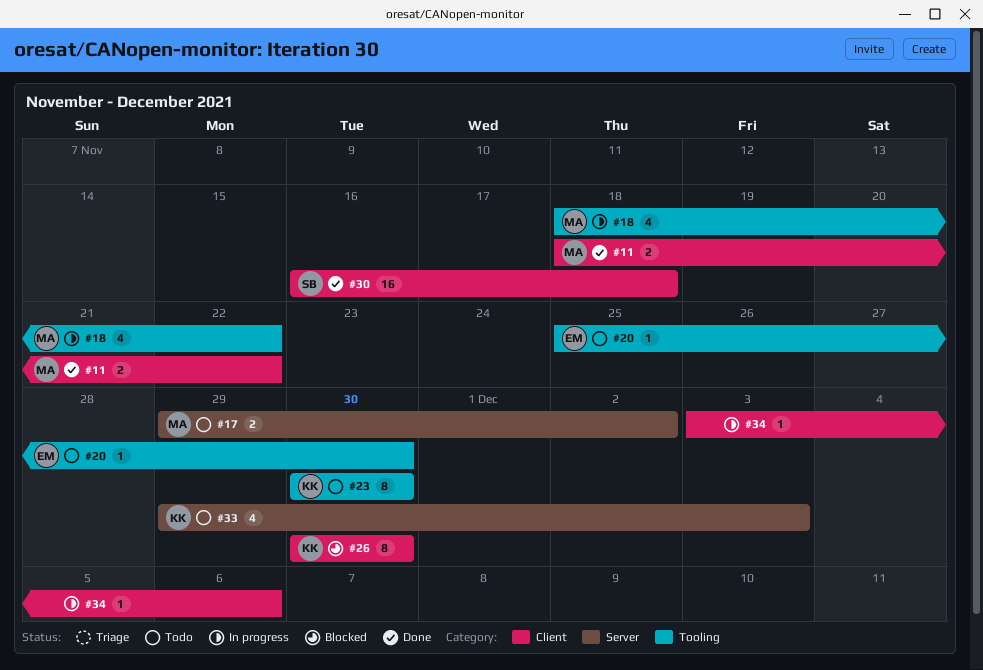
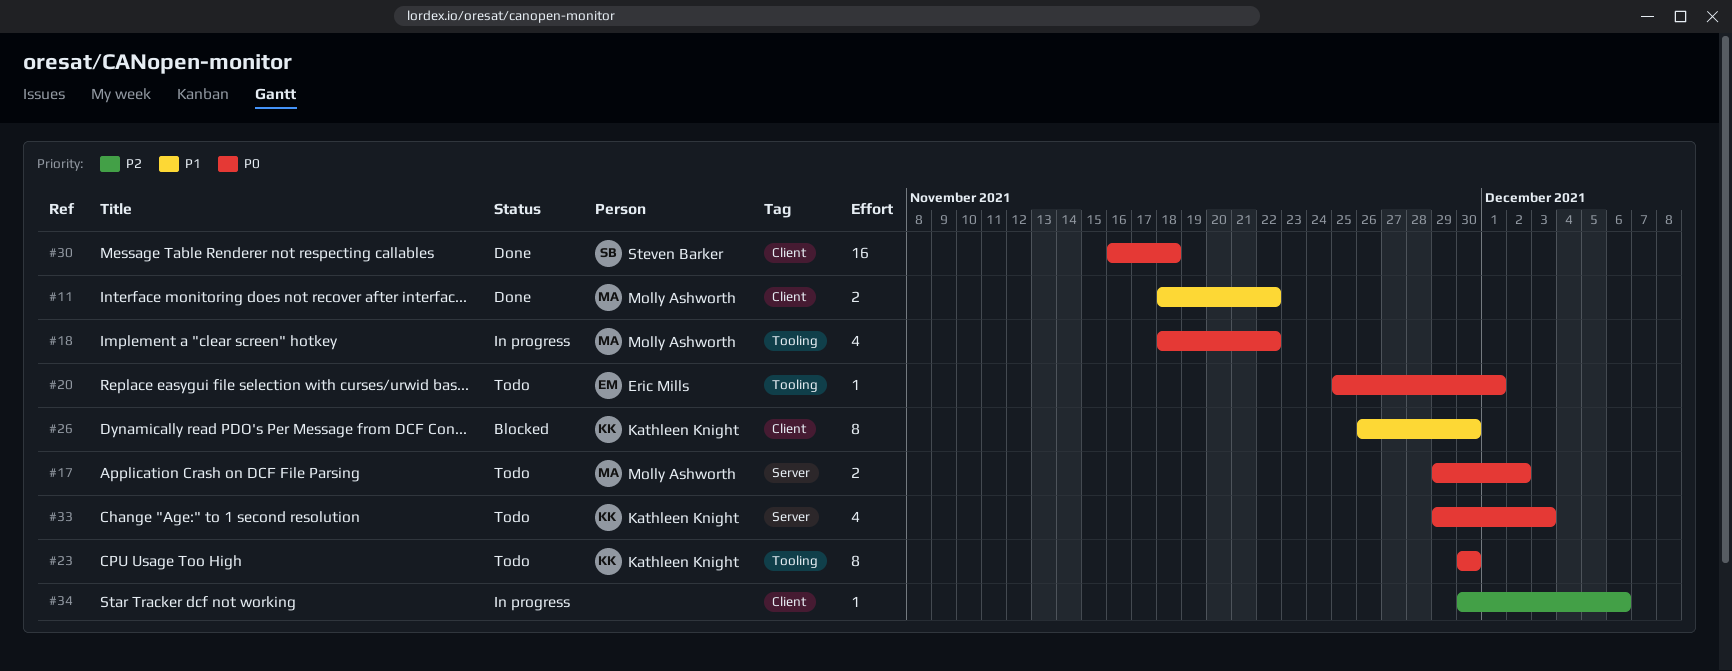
#20, due: Nov 30 -> Dec 1
#26, start: Nov 30 -> Nov 26
#34, start: Dec 3 -> Nov 30

